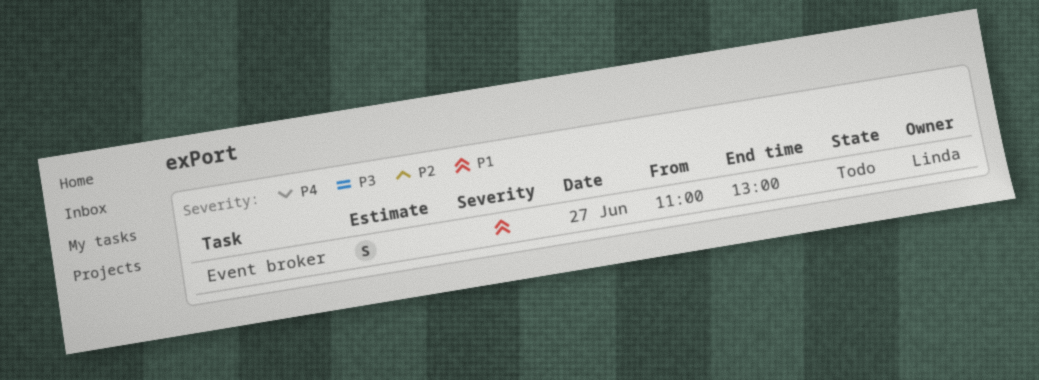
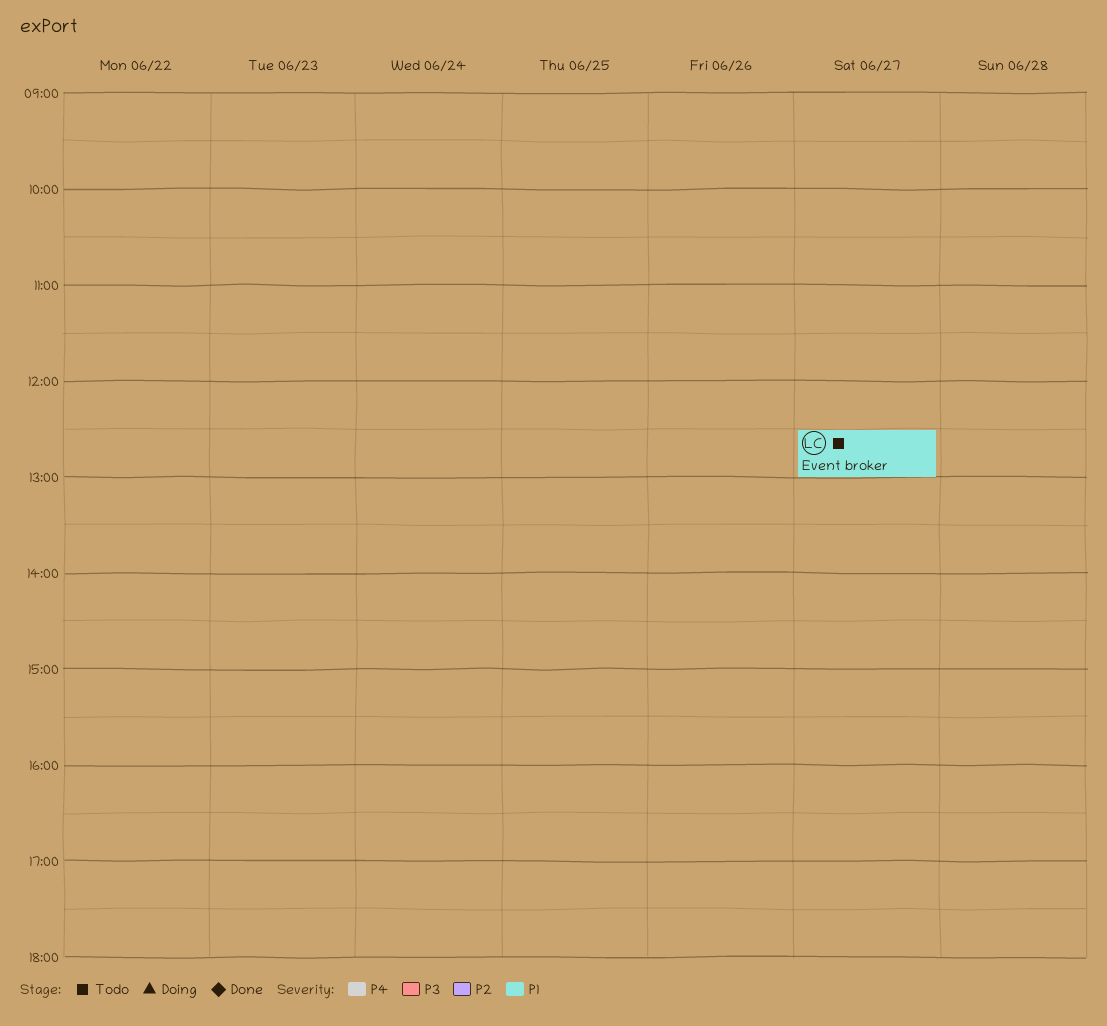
Event broker, begins: 11:00 -> 12:30

